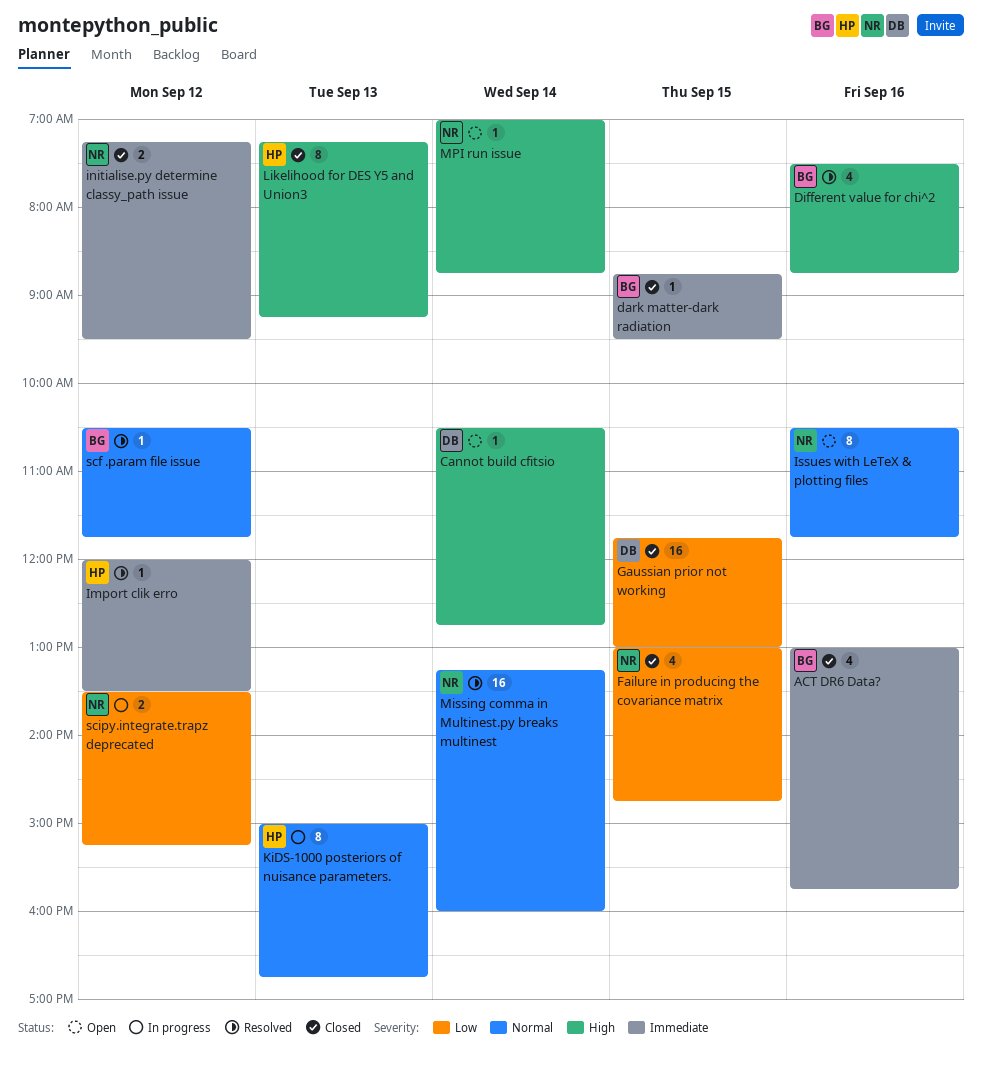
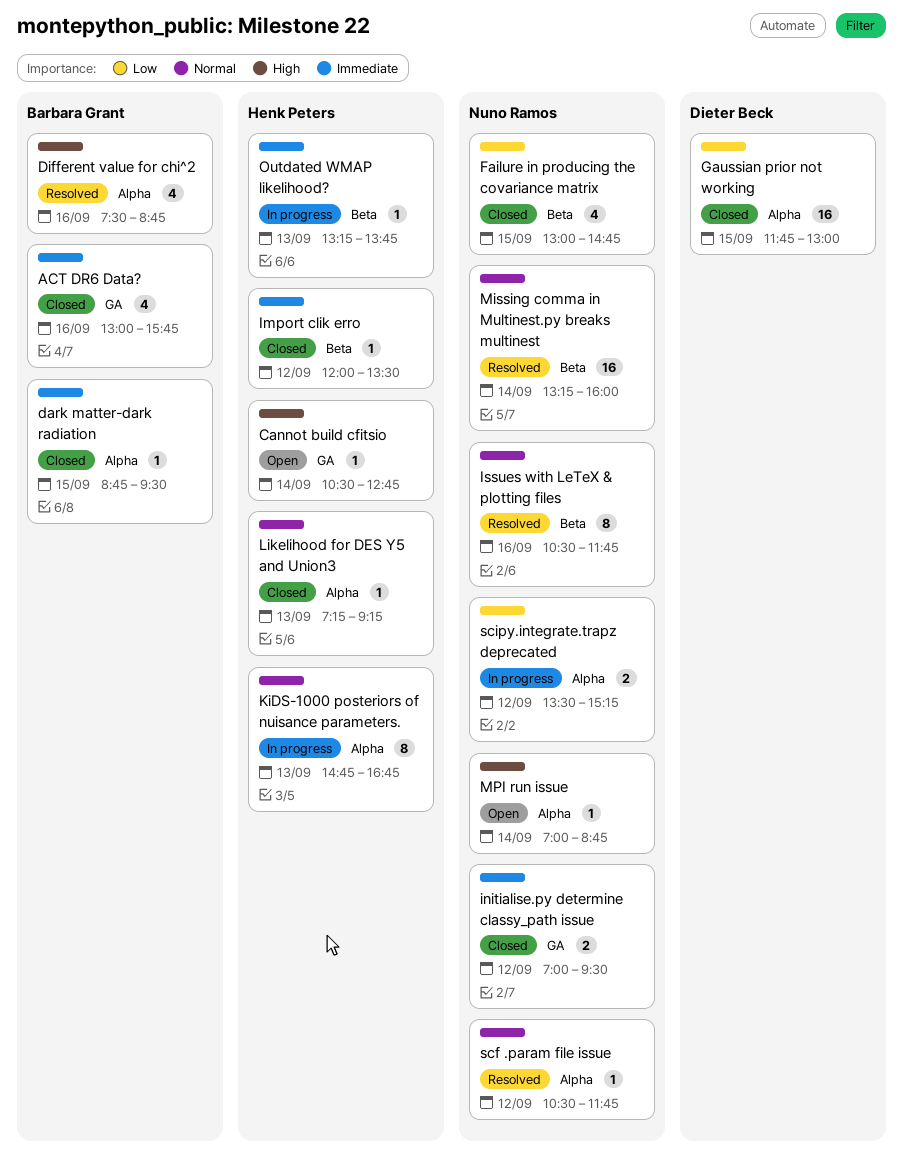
Cannot build cfitsio, owner: Dieter Beck -> Henk Peters
Import clik erro, status: Resolved -> Closed
initialise.py determine classy_path issue, begins: 07:15 -> 07:00
Issues with LeTeX & plotting files, status: Open -> Resolved
KiDS-1000 posteriors of nuisance parameters., begins: 15:00 -> 14:45
Likelihood for DES Y5 and Union3, priority: High -> Normal
Likelihood for DES Y5 and Union3, estimate: 8 -> 1
Outdated WMAP likelihood?: none -> present
scf .param file issue, owner: Barbara Grant -> Nuno Ramos

